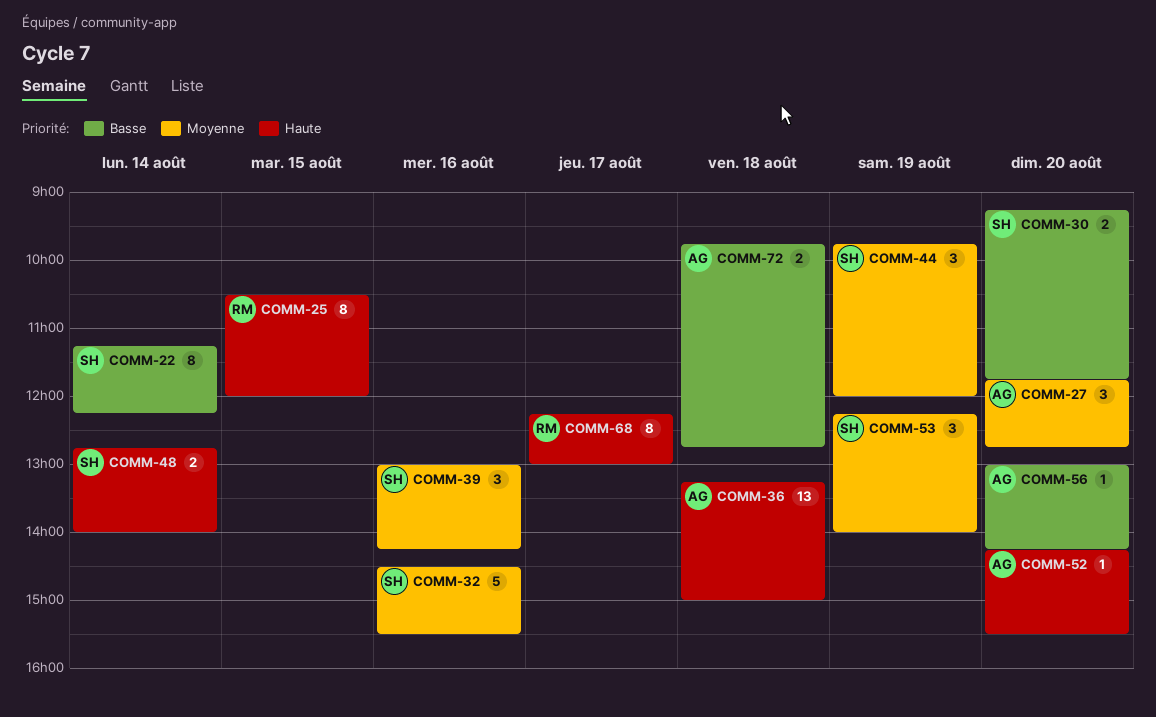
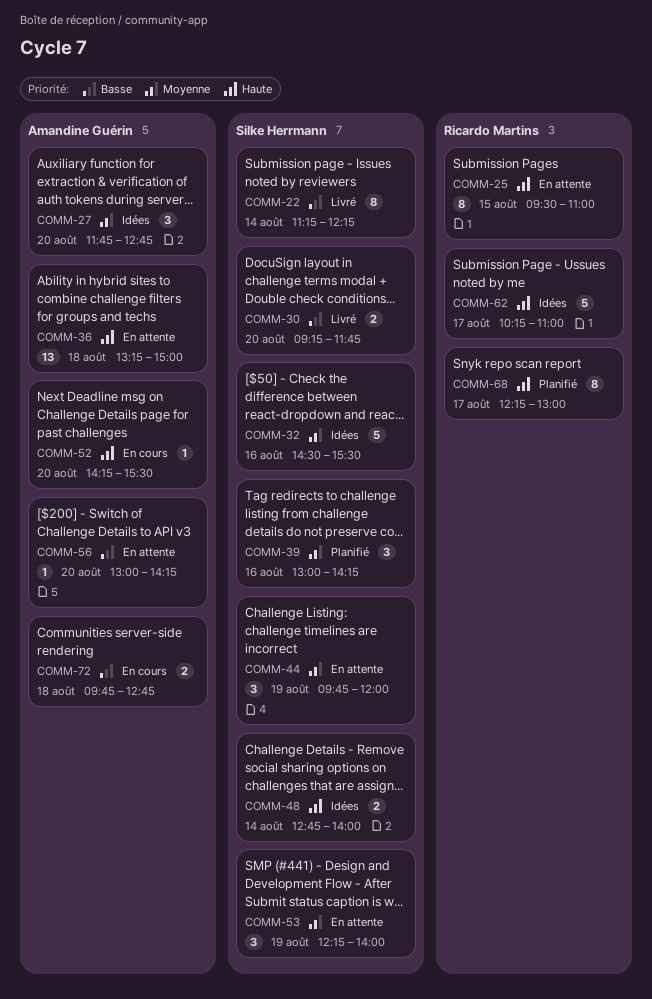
COMM-25, begins: 10:30 -> 09:30
COMM-25, ends: 12:00 -> 11:00
COMM-62: none -> present

